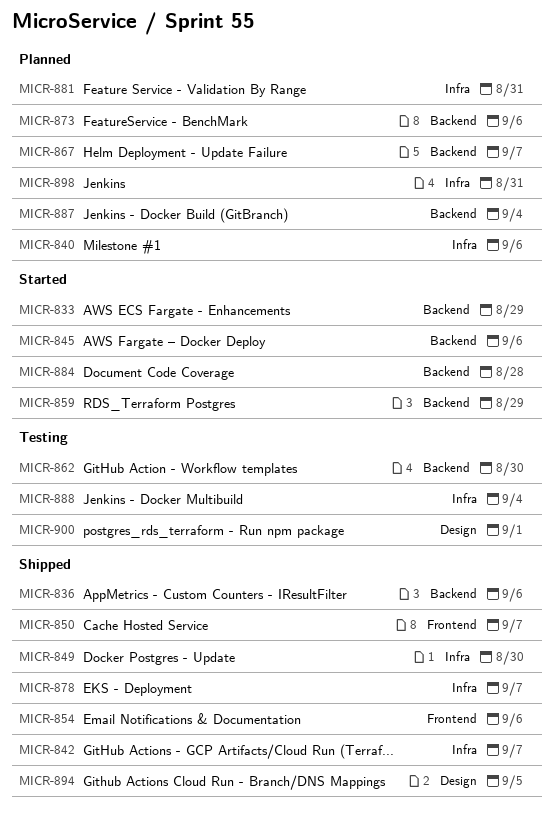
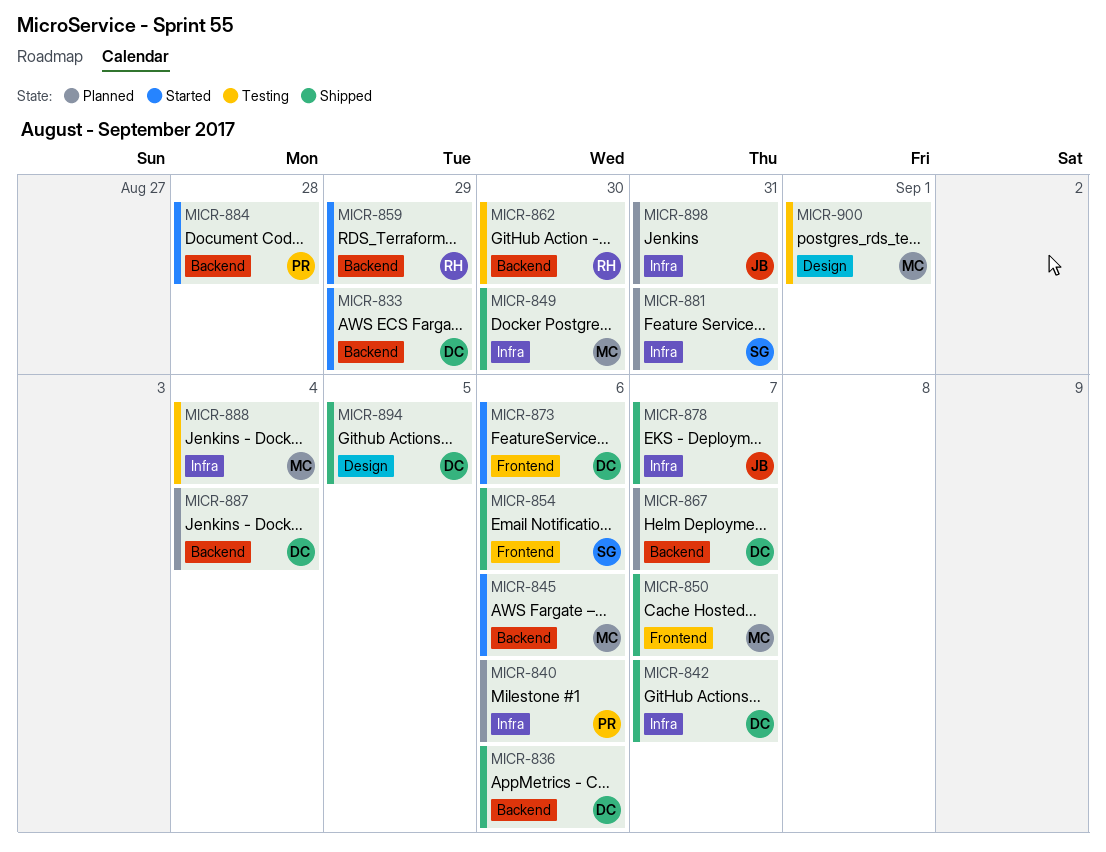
MICR-873, status: Planned -> Started
MICR-873, label: Backend -> Frontend

